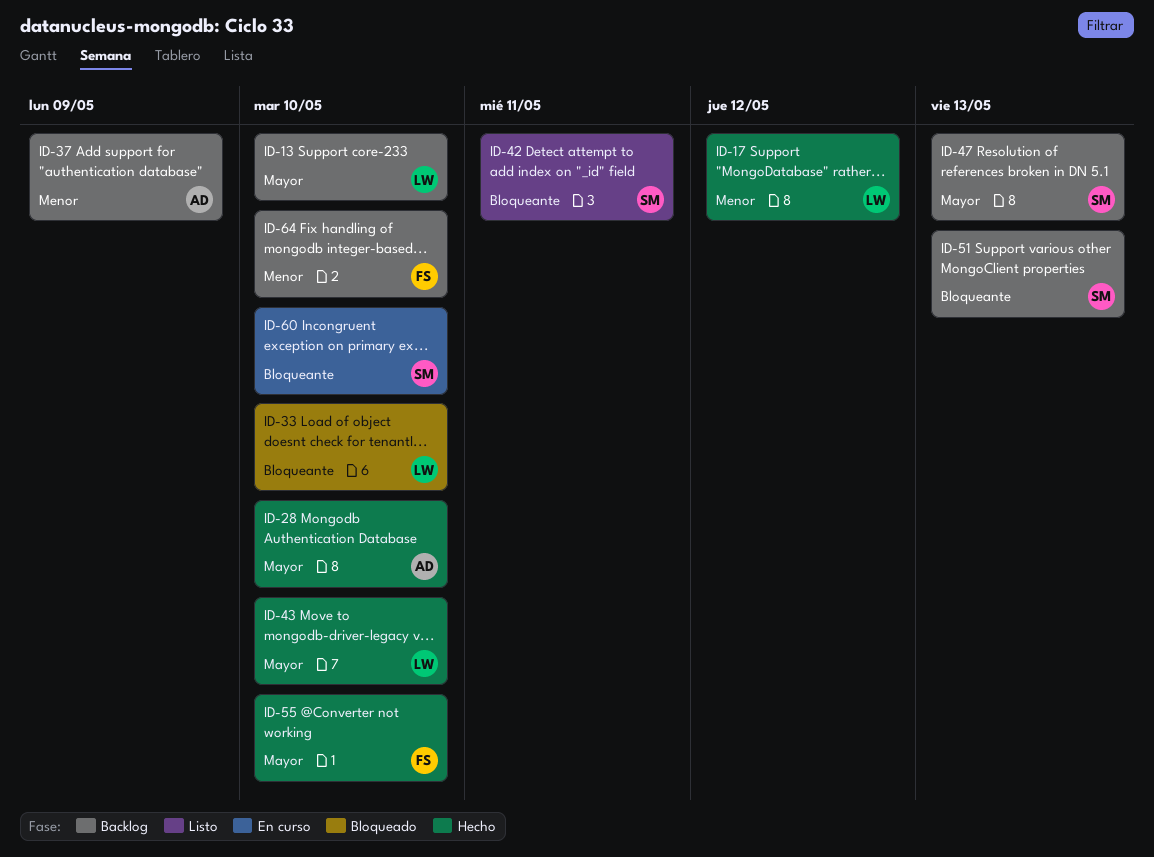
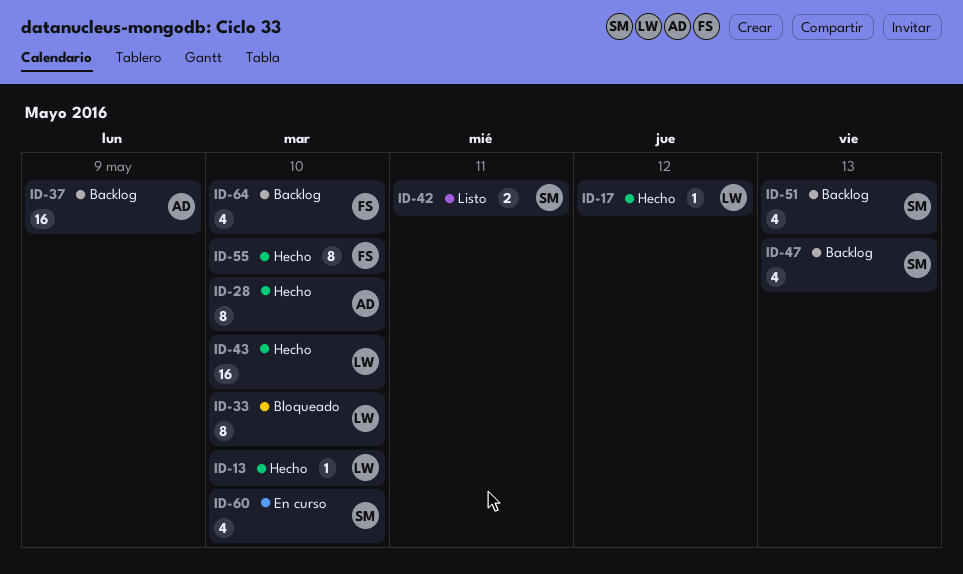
ID-13, status: Backlog -> Hecho

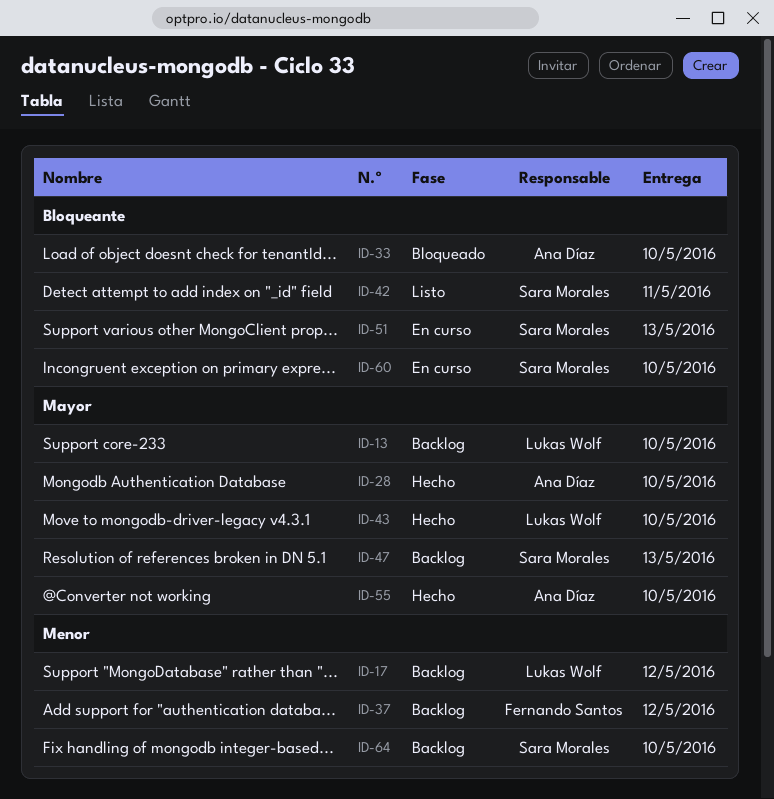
ID-13, status: Hecho -> Backlog
ID-17, status: Hecho -> Backlog
ID-33, owner: Lukas Wolf -> Ana Díaz
ID-37, owner: Ana Díaz -> Fernando Santos
ID-37, due: May 9 -> May 12
ID-51, status: Backlog -> En curso
ID-55, owner: Fernando Santos -> Ana Díaz
ID-64, owner: Fernando Santos -> Sara Morales

